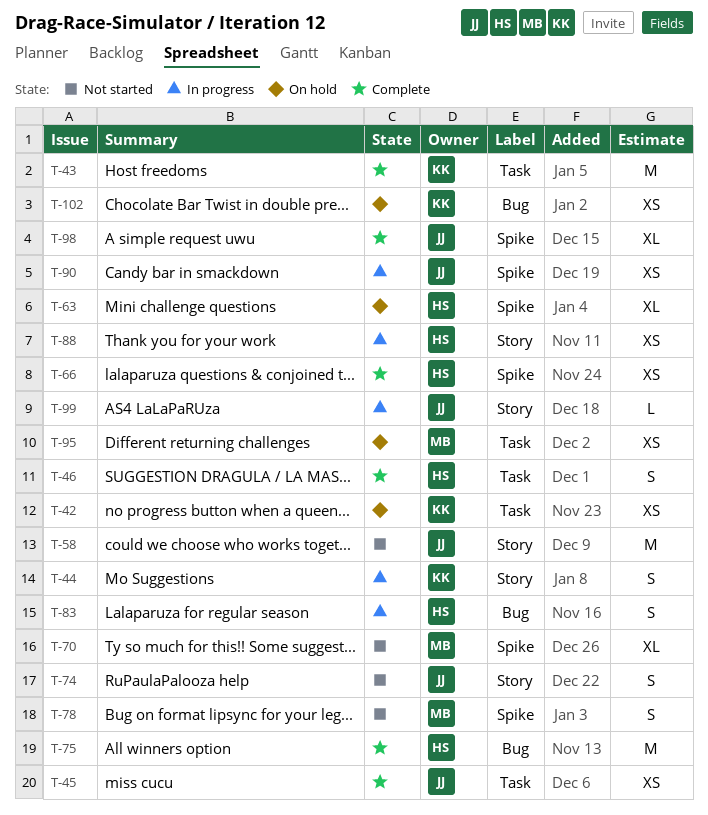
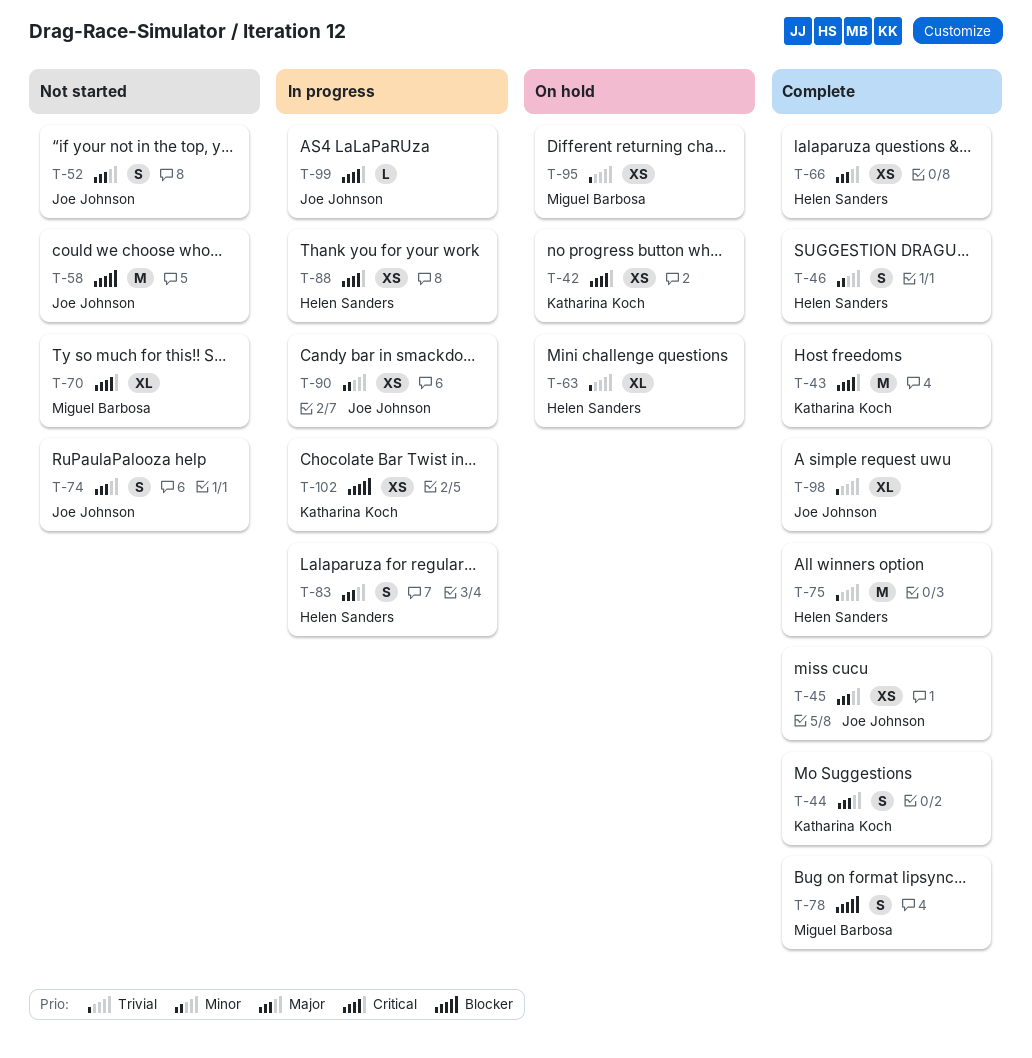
T-44, status: In progress -> Complete
T-52: none -> present
T-78, status: Not started -> Complete
T-102, status: On hold -> In progress

